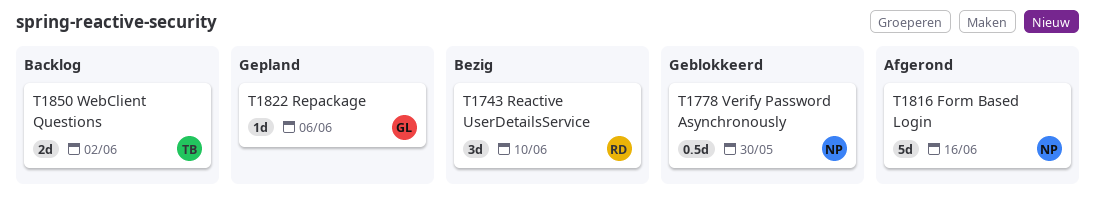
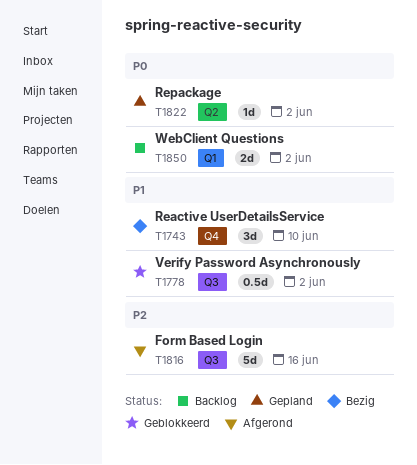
T1778, due: May 30 -> Jun 2
T1822, due: Jun 6 -> Jun 2

